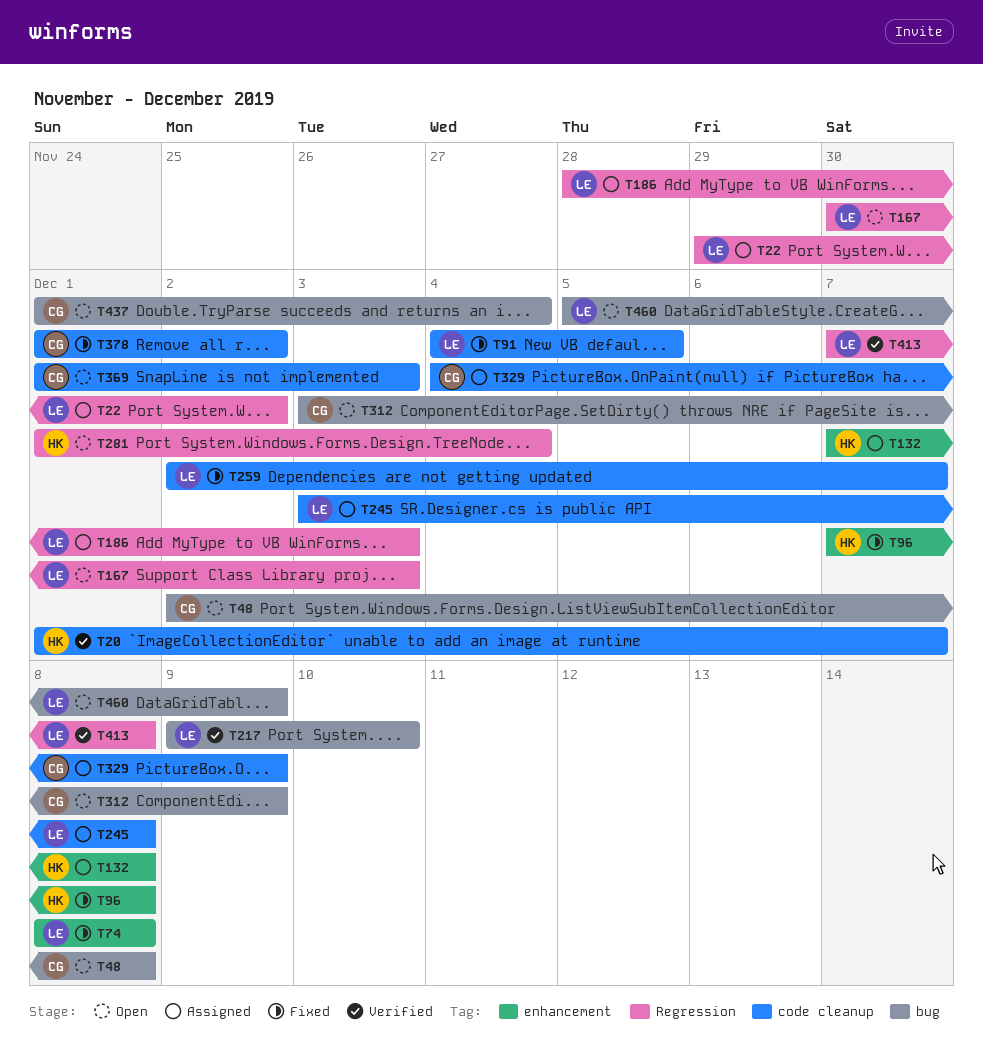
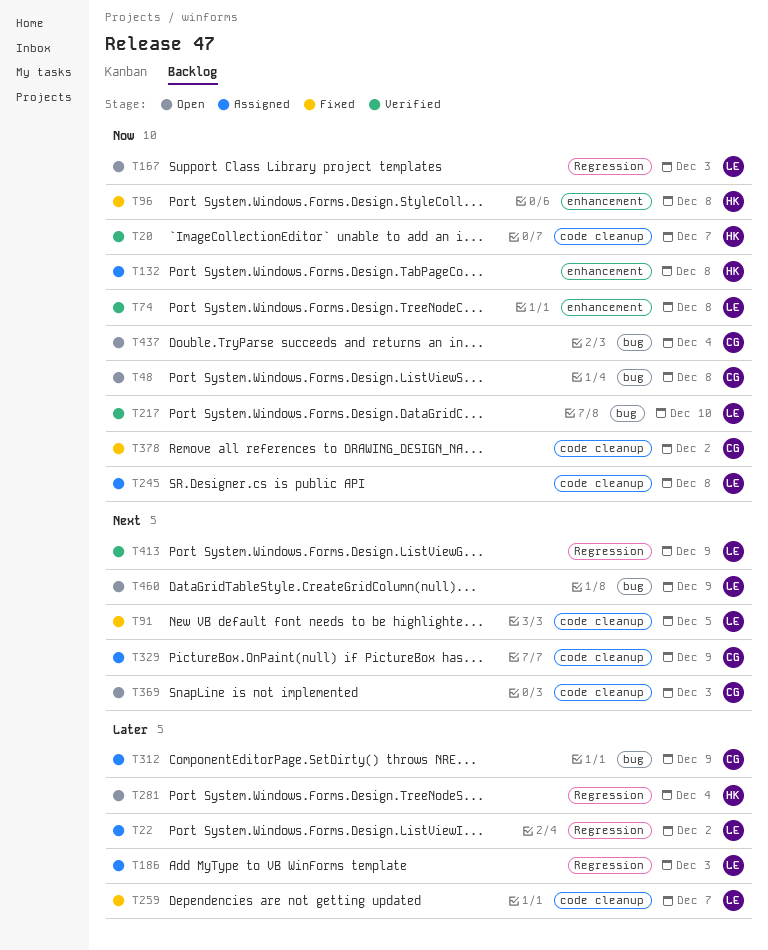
T74, status: Fixed -> Verified
T312, status: Open -> Assigned
T413, due: Dec 8 -> Dec 9

